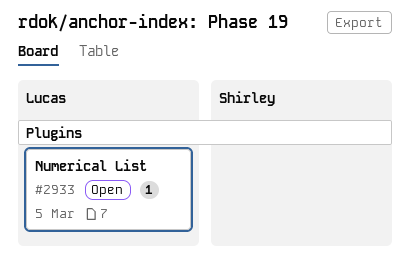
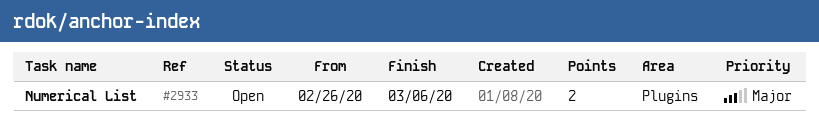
#2933, estimate: 1 -> 2
#2933, due: Mar 5 -> Mar 6

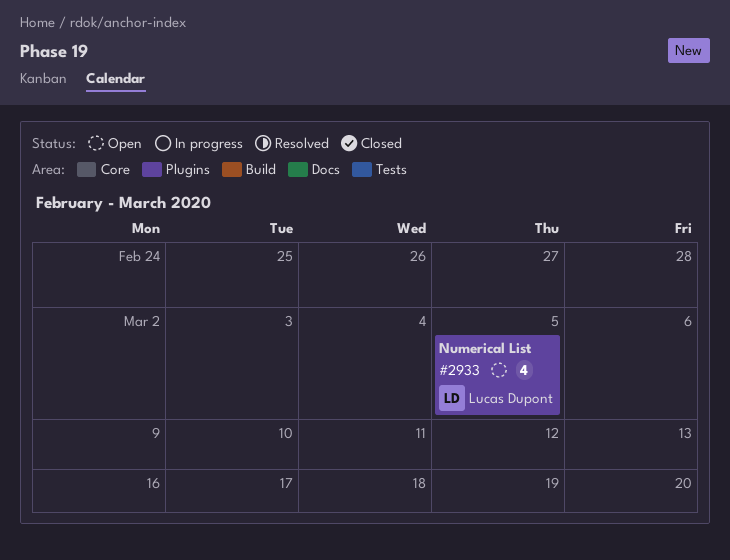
#2933, estimate: 2 -> 4
#2933, due: Mar 6 -> Mar 5

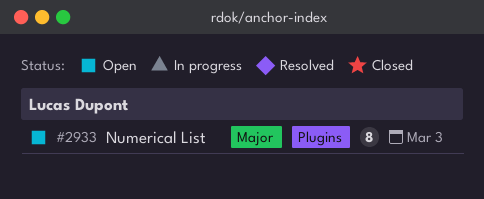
#2933, estimate: 4 -> 8
#2933, due: Mar 5 -> Mar 3

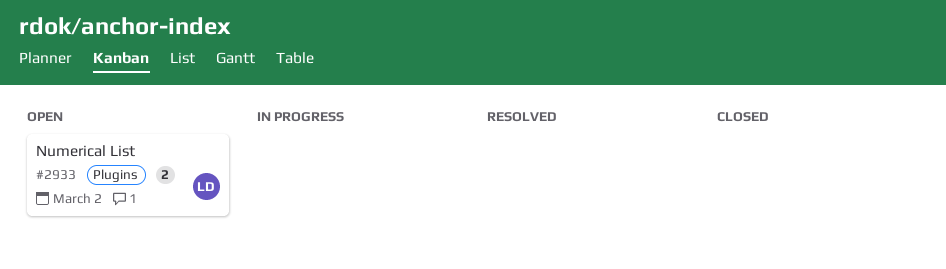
#2933, estimate: 8 -> 2
#2933, due: Mar 3 -> Mar 2

